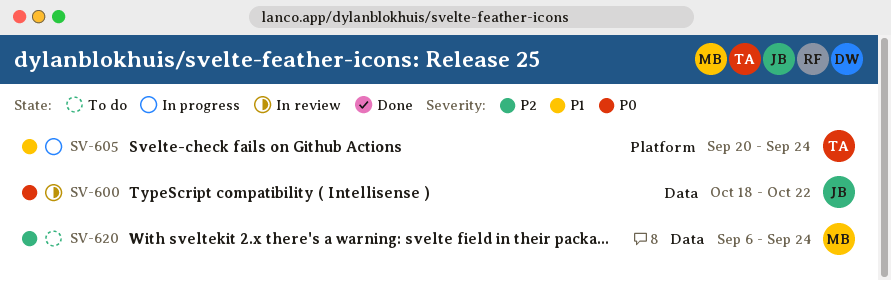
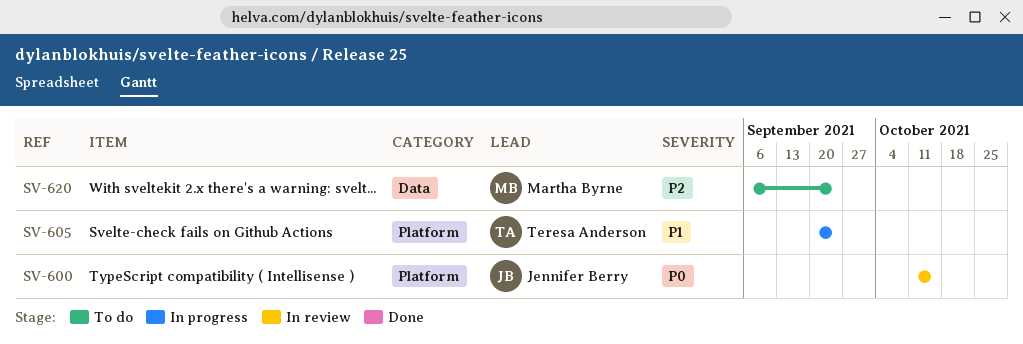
SV-600, label: Data -> Platform
SV-600, start: Oct 18 -> Oct 11
SV-600, due: Oct 22 -> Oct 15

